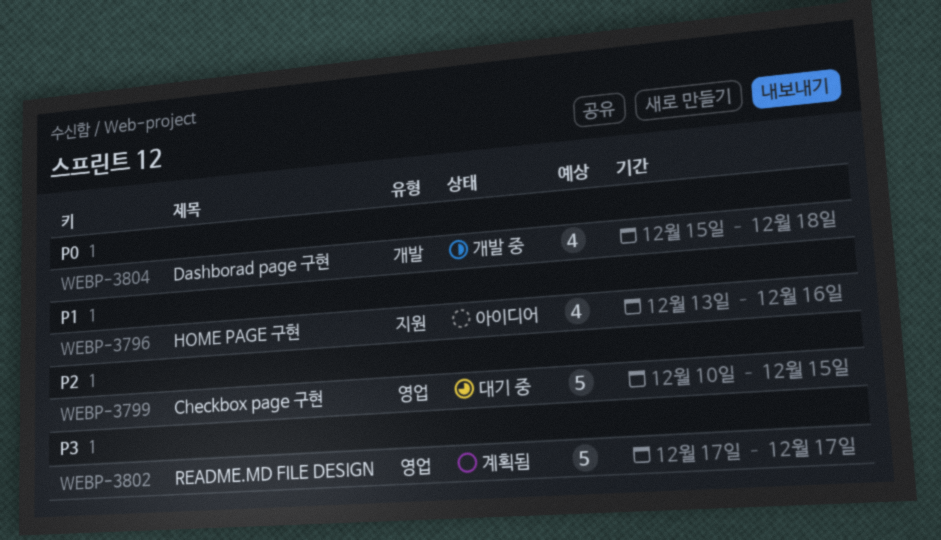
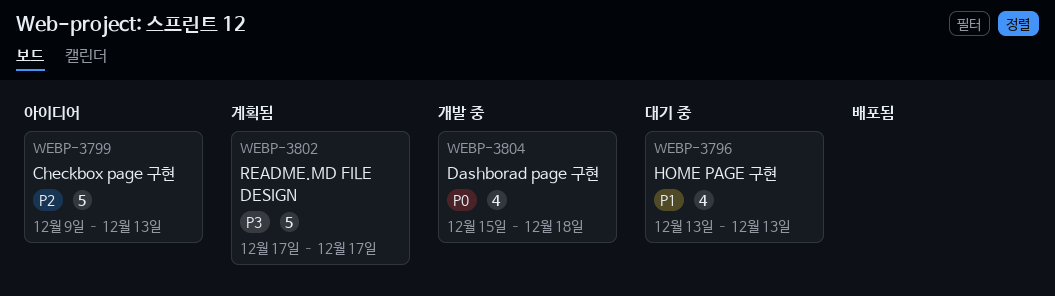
WEBP-3796, status: 아이디어 -> 대기 중
WEBP-3796, due: Dec 16 -> Dec 13
WEBP-3799, status: 대기 중 -> 아이디어
WEBP-3799, start: Dec 10 -> Dec 9
WEBP-3799, due: Dec 15 -> Dec 13

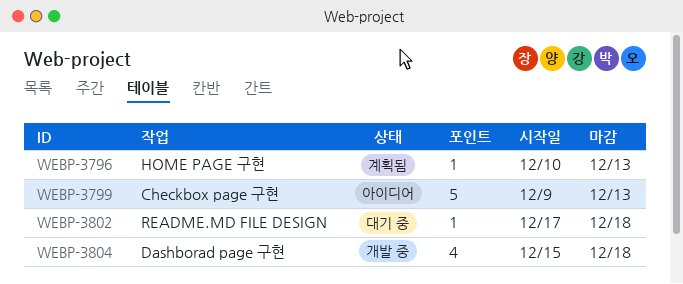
WEBP-3796, status: 대기 중 -> 계획됨
WEBP-3796, estimate: 4 -> 1
WEBP-3796, start: Dec 13 -> Dec 10
WEBP-3802, status: 계획됨 -> 대기 중
WEBP-3802, estimate: 5 -> 1
WEBP-3802, due: Dec 17 -> Dec 18

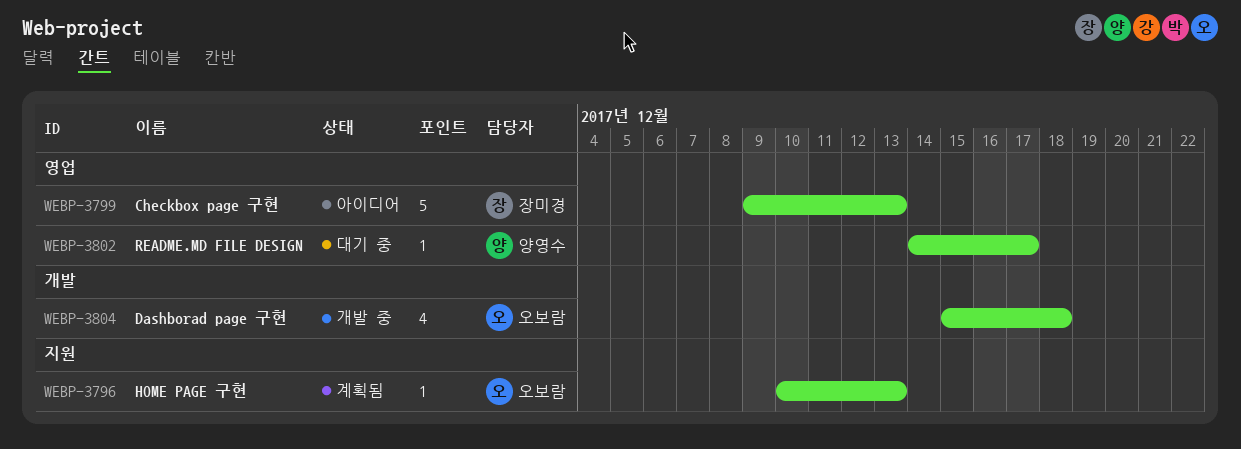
WEBP-3802, start: Dec 17 -> Dec 14
WEBP-3802, due: Dec 18 -> Dec 17

